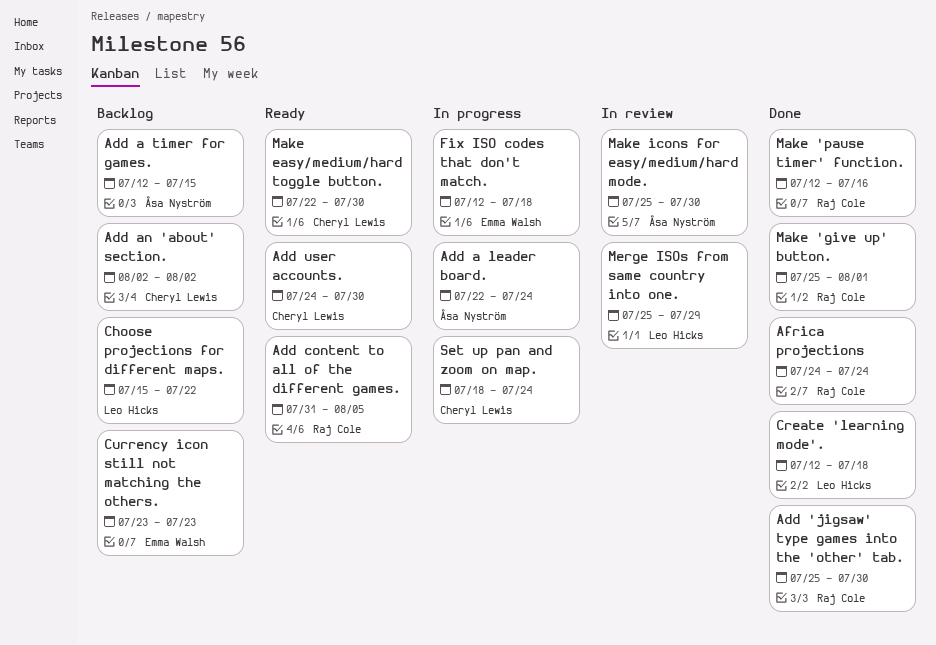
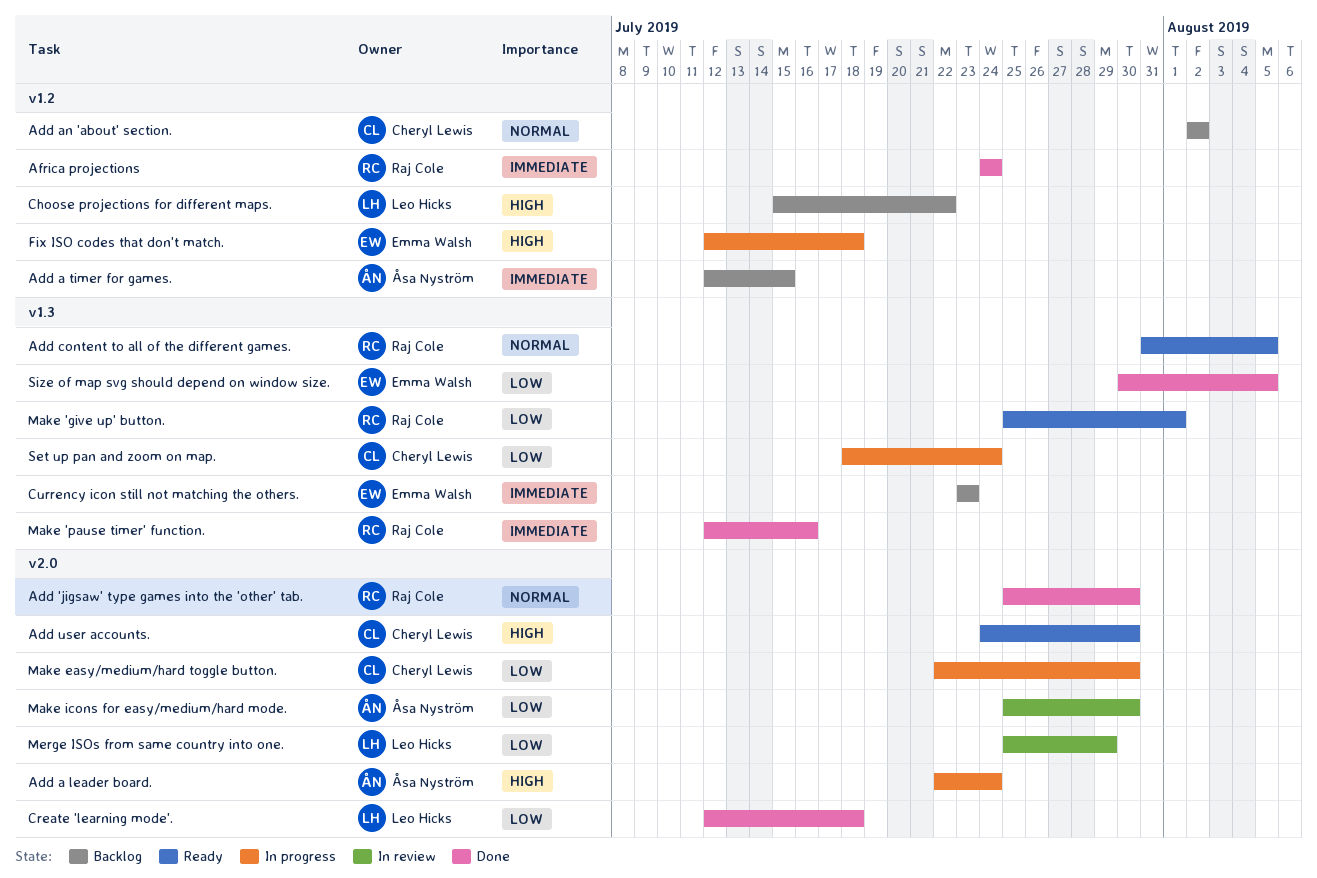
Make 'give up' button., status: Done -> Ready
Make easy/medium/hard toggle button., status: Ready -> In progress
Size of map svg should depend on window size.: none -> present

